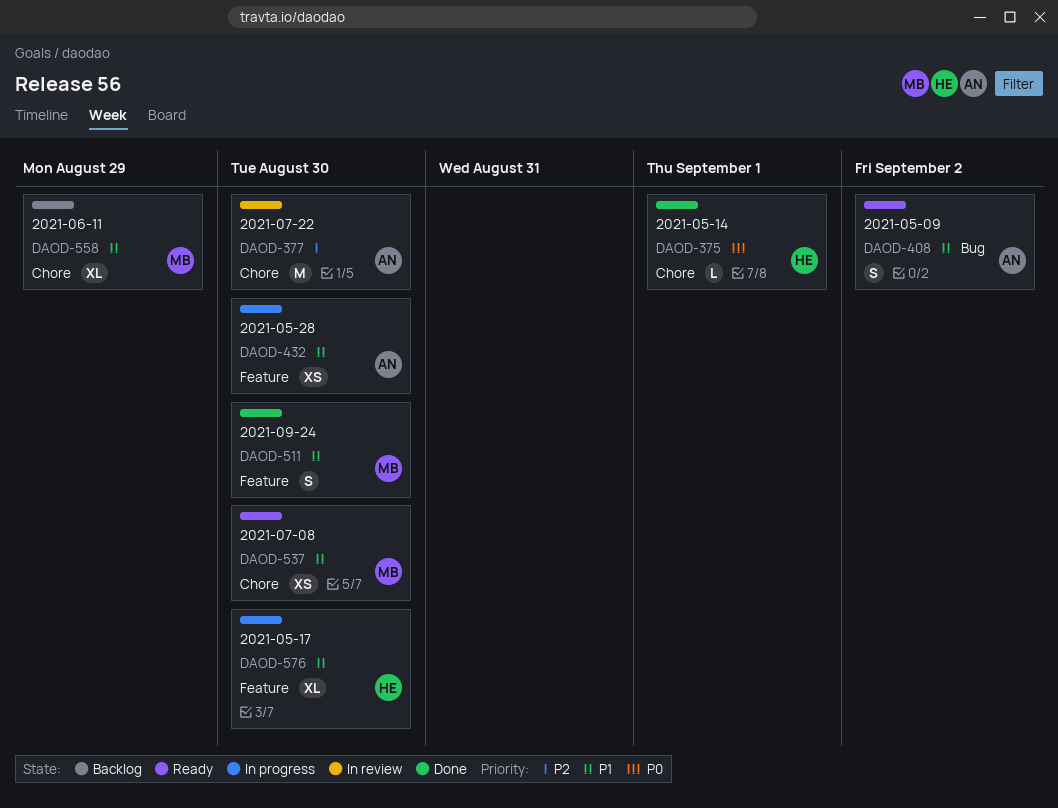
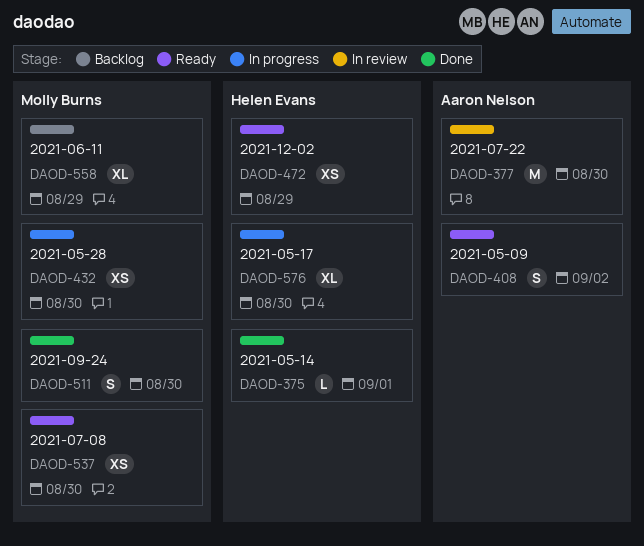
DAOD-432, owner: Aaron Nelson -> Molly Burns
DAOD-472: none -> present

